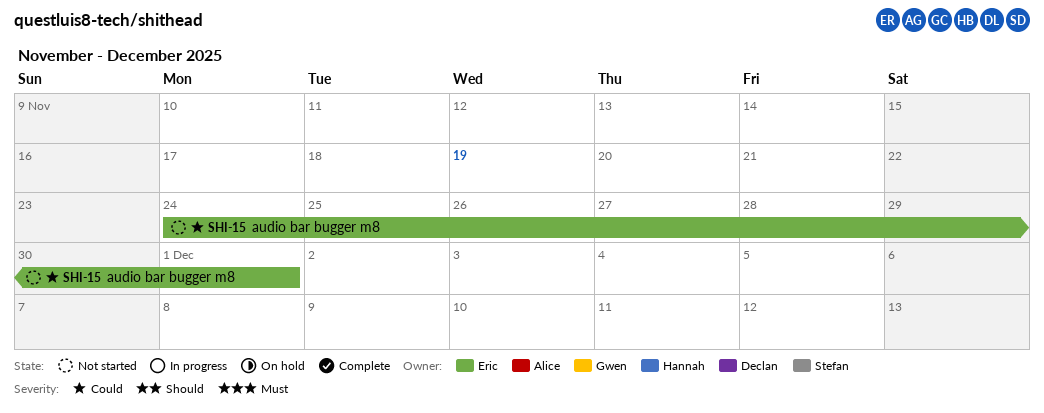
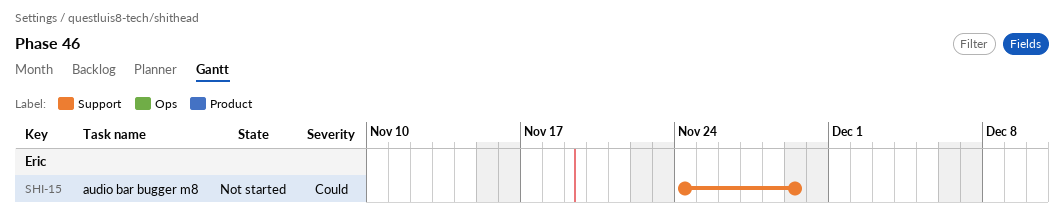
SHI-15, due: Dec 1 -> Nov 29

